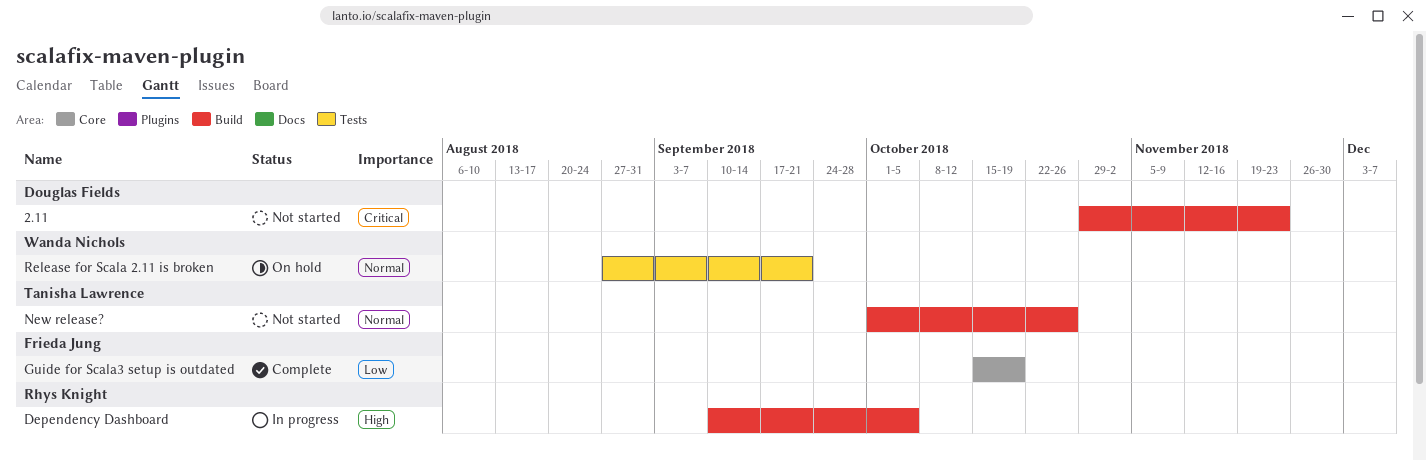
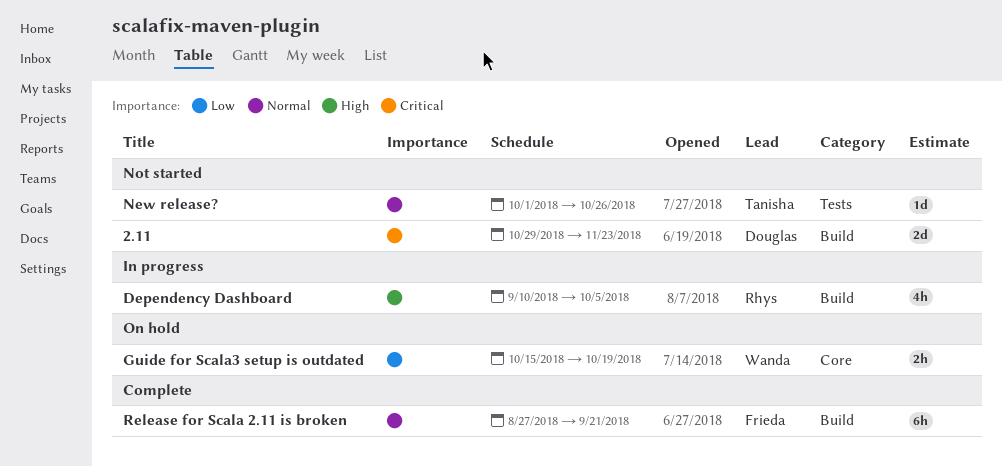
Guide for Scala3 setup is outdated, status: Complete -> On hold
Guide for Scala3 setup is outdated, owner: Frieda Jung -> Wanda Nichols
New release?, label: Build -> Tests
Release for Scala 2.11 is broken, status: On hold -> Complete
Release for Scala 2.11 is broken, owner: Wanda Nichols -> Frieda Jung
Release for Scala 2.11 is broken, label: Tests -> Build

